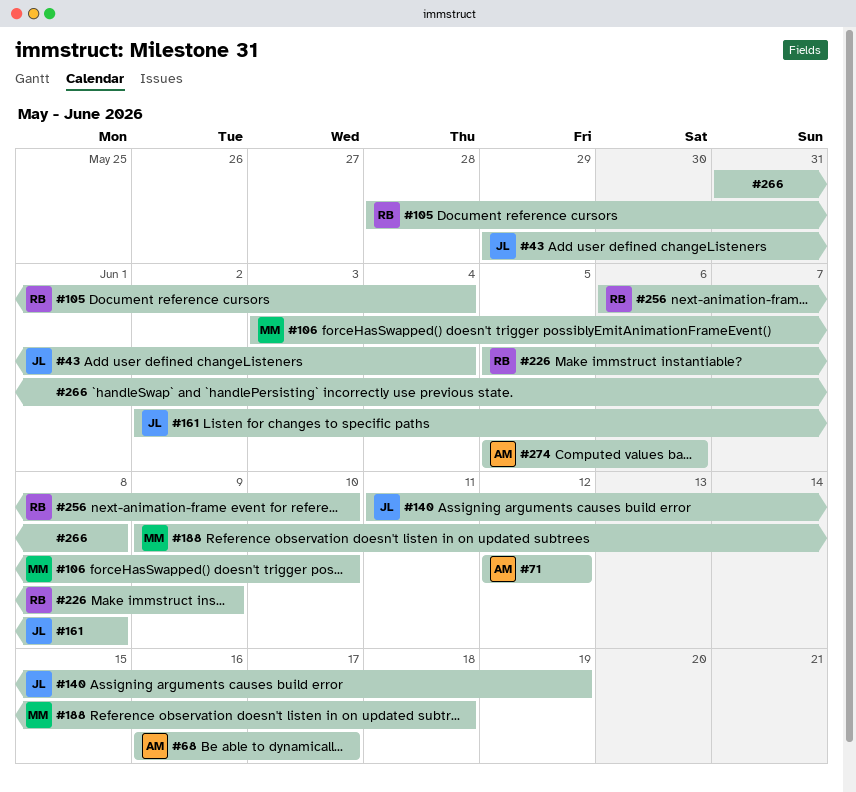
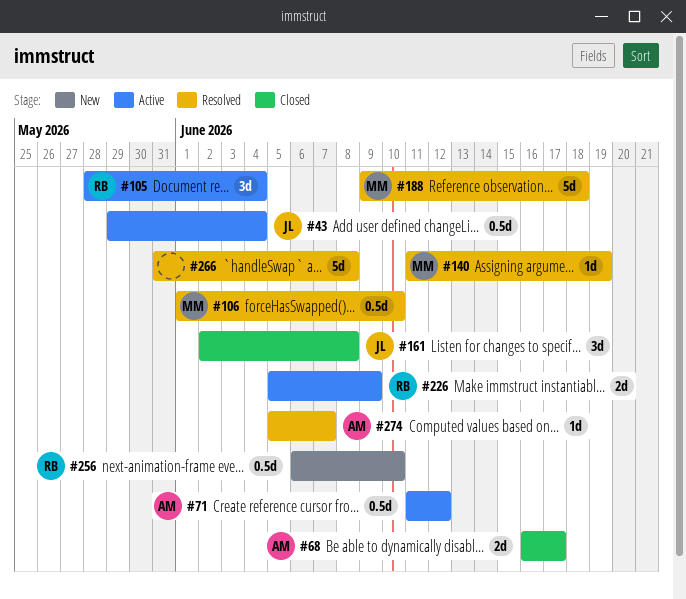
#71, start: Jun 12 -> Jun 11
#106, start: Jun 3 -> Jun 1
#140, owner: JL -> MM
#274, due: Jun 6 -> Jun 7

